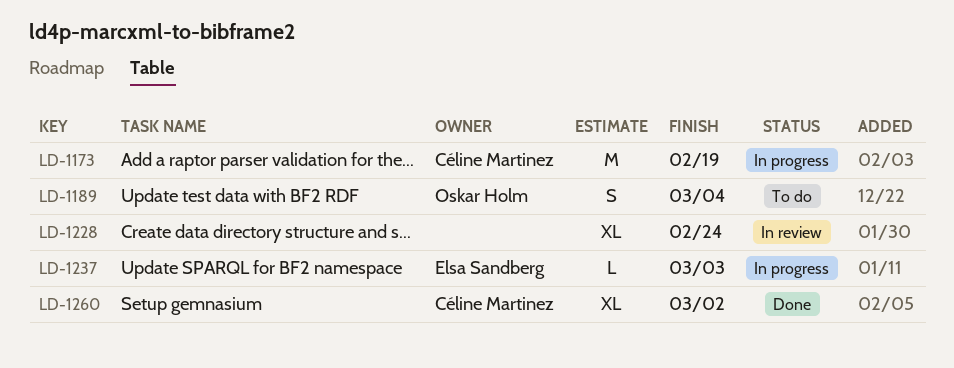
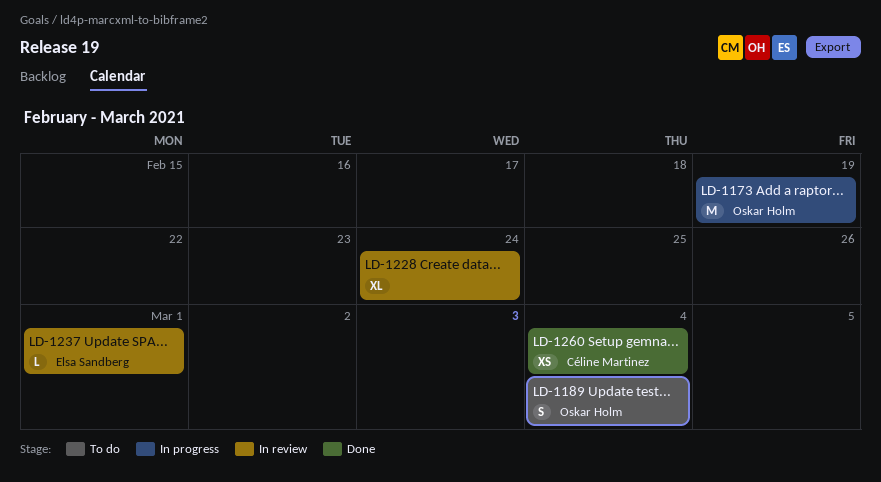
LD-1173, owner: Céline Martinez -> Oskar Holm
LD-1237, status: In progress -> In review
LD-1237, due: Mar 3 -> Mar 1
LD-1260, estimate: XL -> XS
LD-1260, due: Mar 2 -> Mar 4

